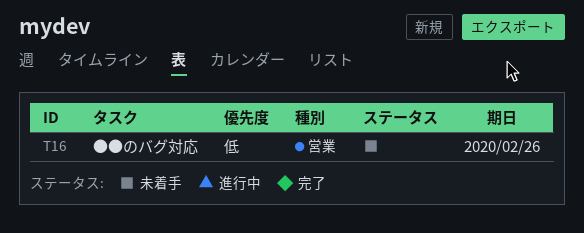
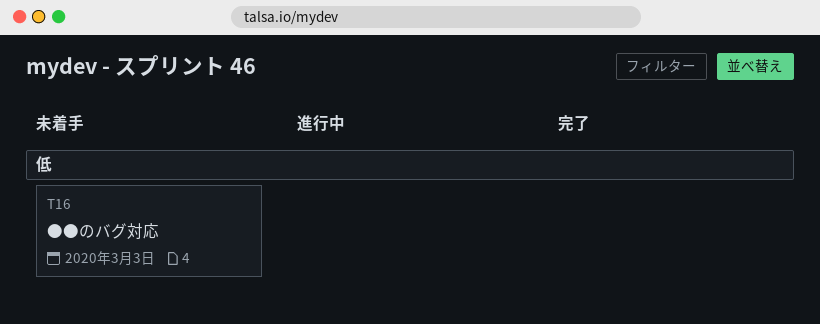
T16, due: Feb 26 -> Mar 3

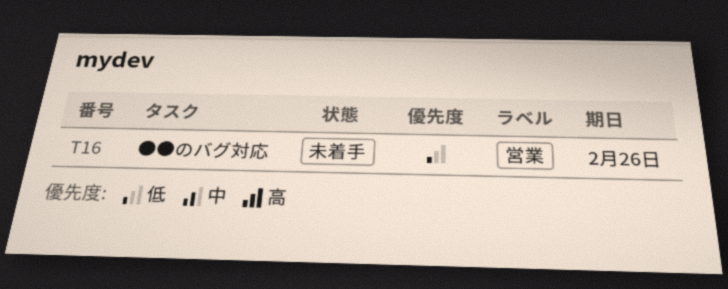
T16, due: Mar 3 -> Feb 26

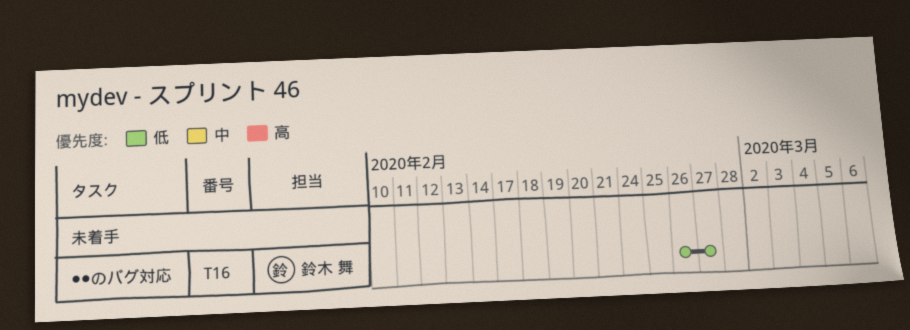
T16, due: Feb 26 -> Feb 27

